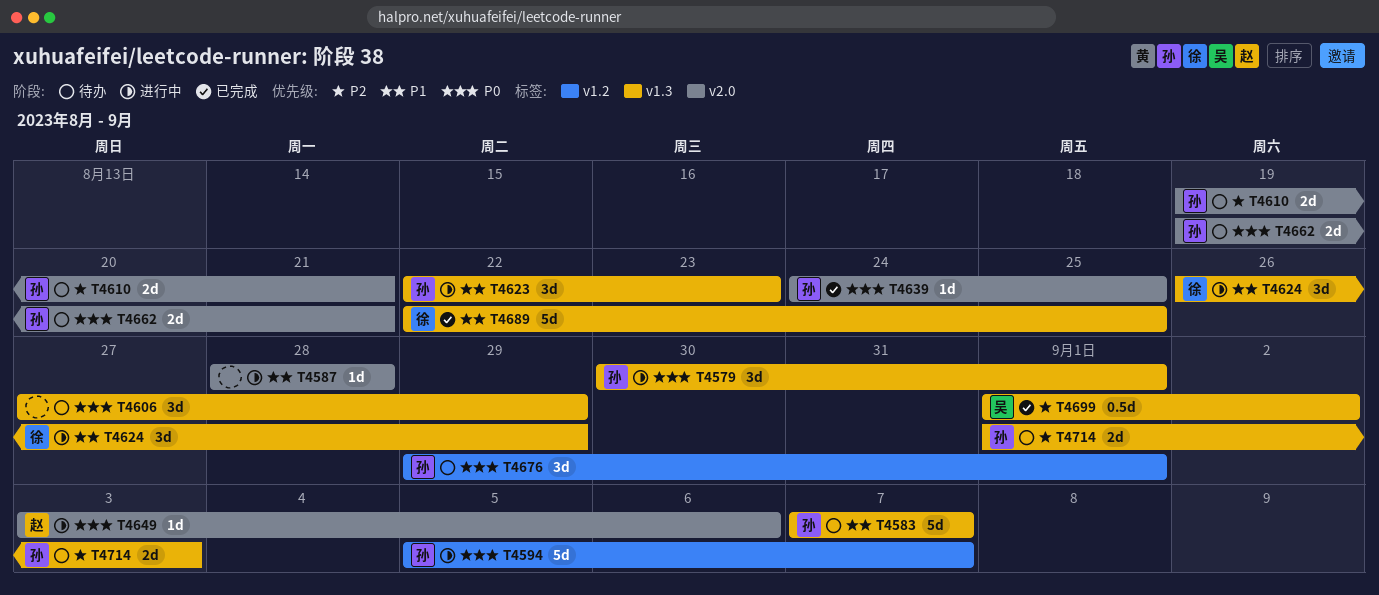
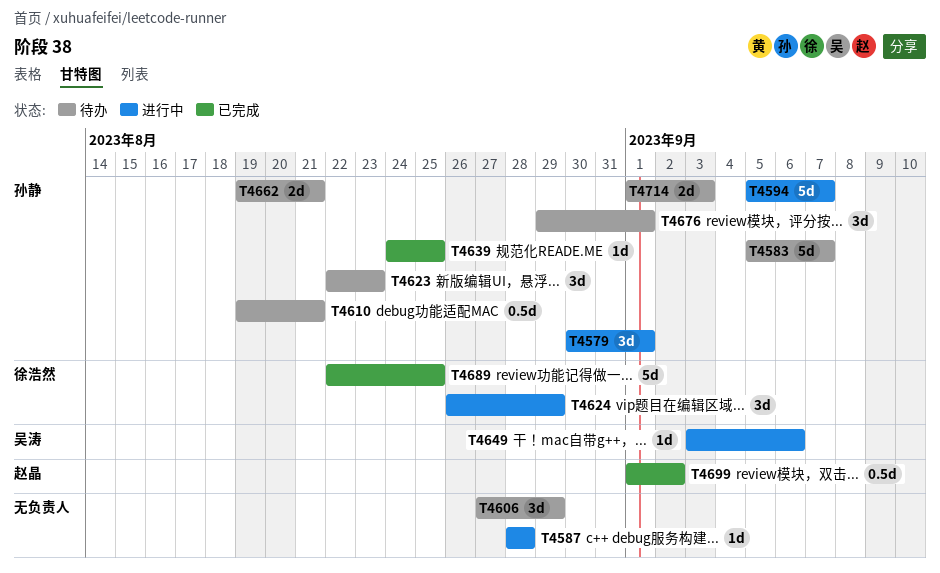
T4583, start: Sep 7 -> Sep 5
T4610, estimate: 2d -> 0.5d
T4623, status: 进行中 -> 待办
T4649, owner: 赵晶 -> 吴涛
T4699, owner: 吴涛 -> 赵晶

